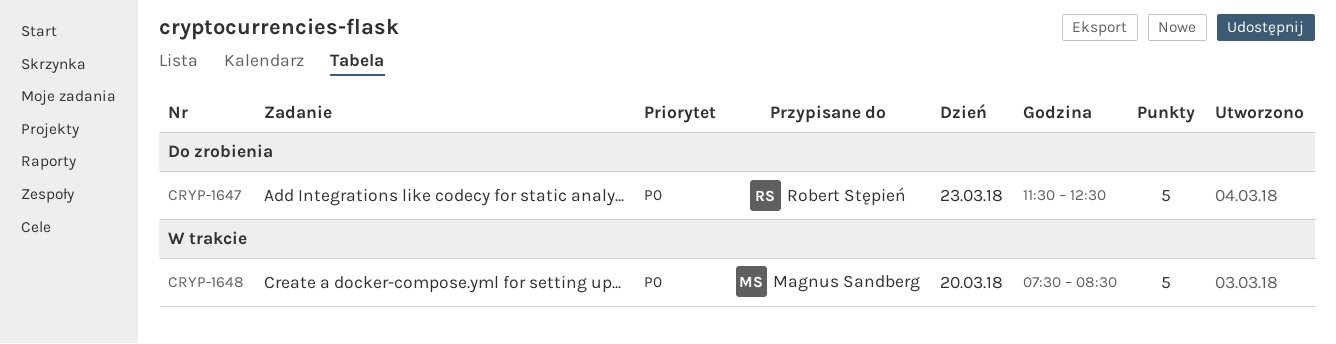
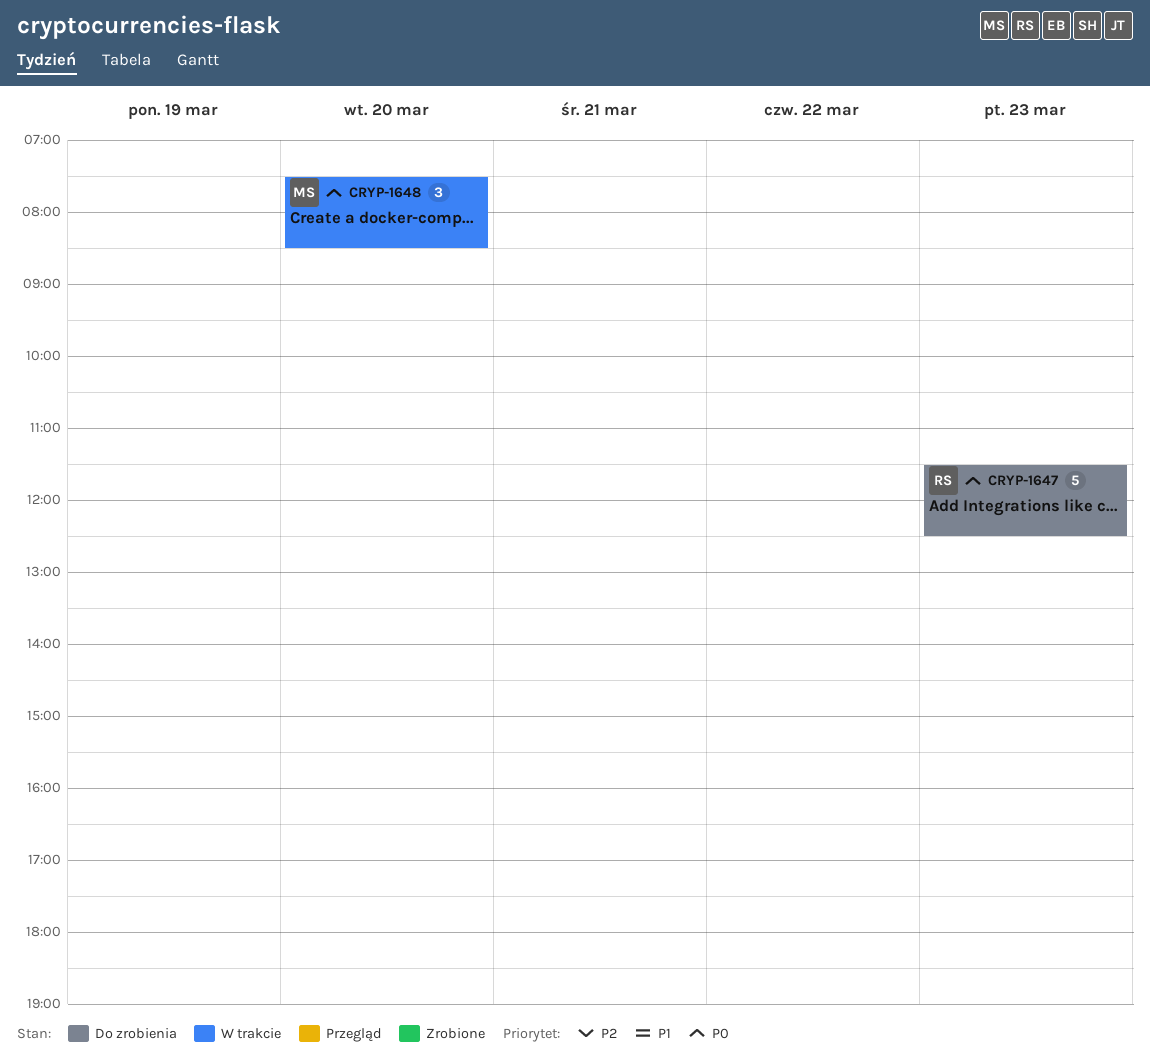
CRYP-1648, estimate: 5 -> 3

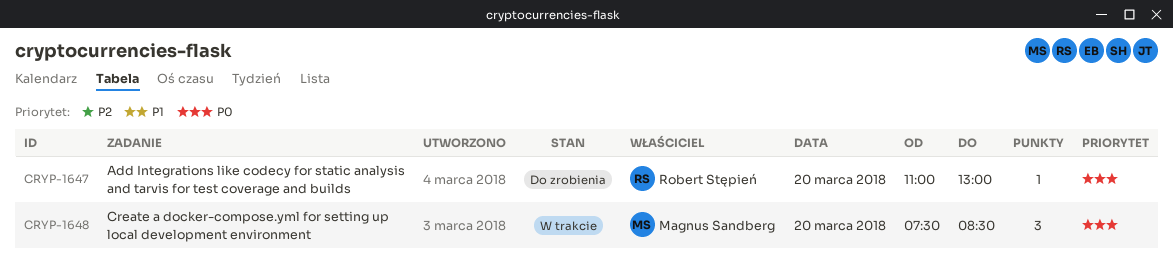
CRYP-1647, estimate: 5 -> 1
CRYP-1647, day: Mar 23 -> Mar 20
CRYP-1647, begins: 11:30 -> 11:00
CRYP-1647, ends: 12:30 -> 13:00

